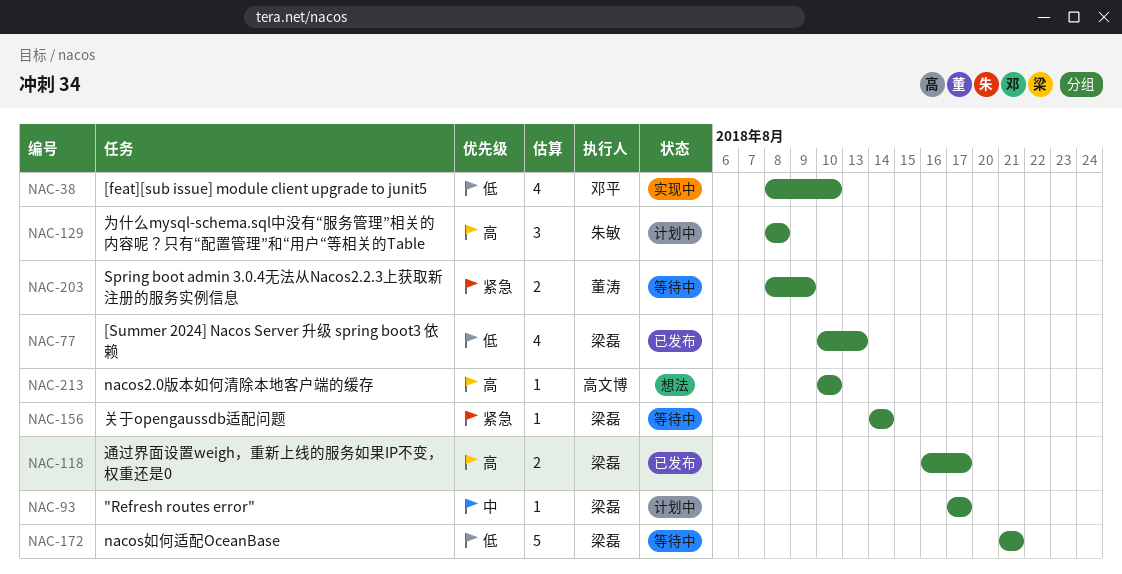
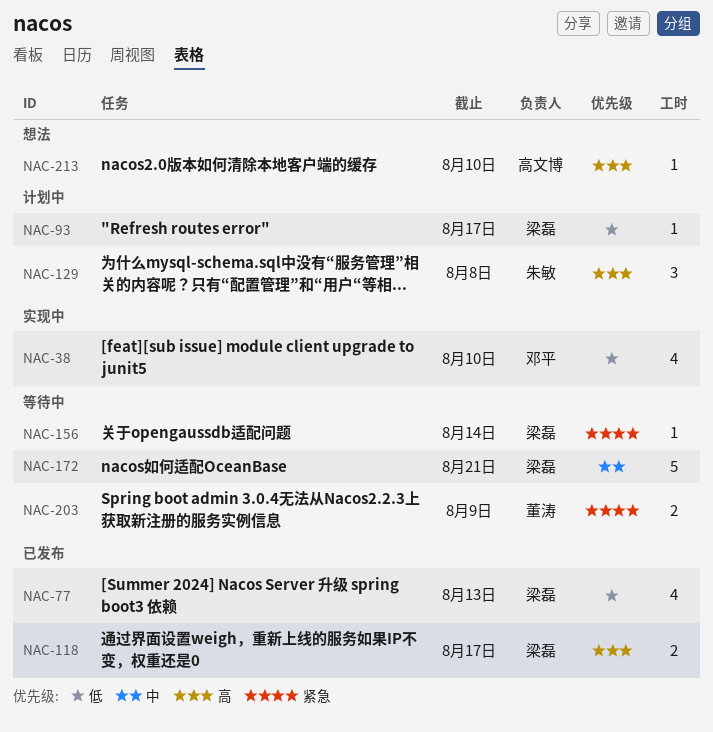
NAC-93, priority: 中 -> 低
NAC-172, priority: 低 -> 中

